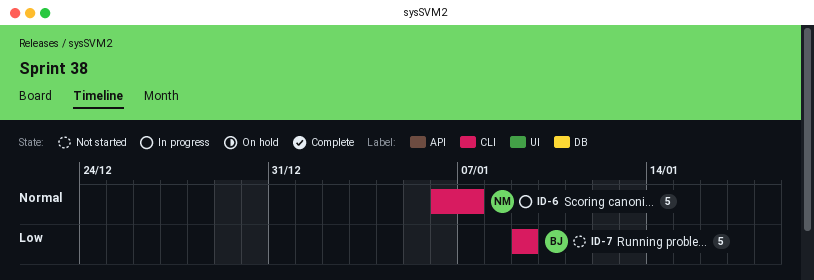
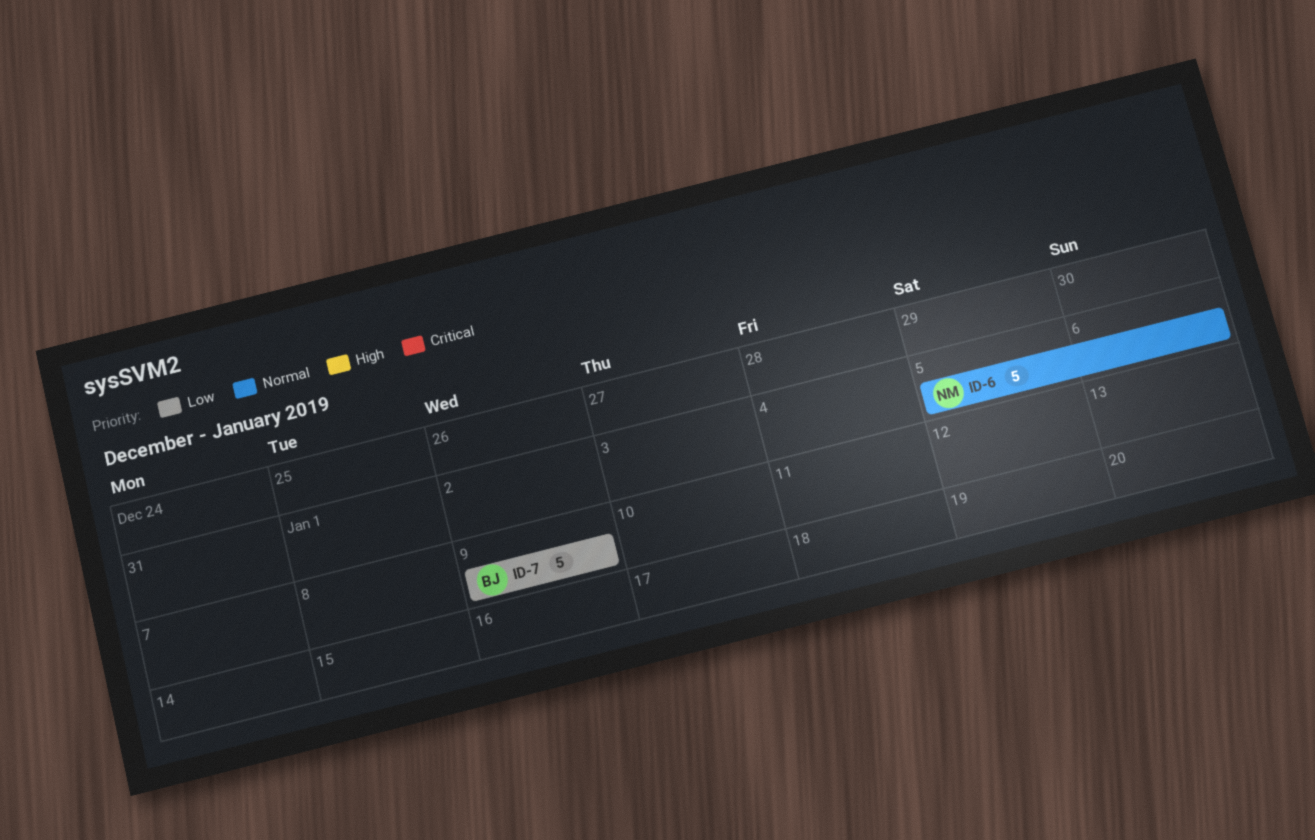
ID-6, start: Jan 6 -> Jan 5
ID-6, due: Jan 7 -> Jan 6

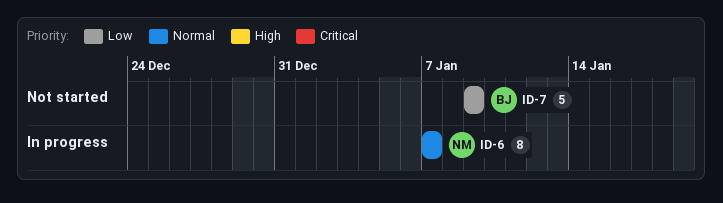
ID-6, estimate: 5 -> 8
ID-6, start: Jan 5 -> Jan 7
ID-6, due: Jan 6 -> Jan 7

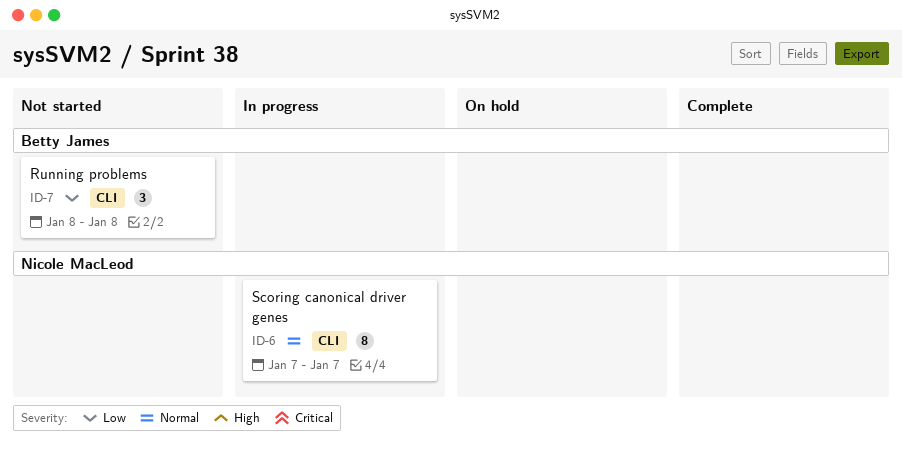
ID-7, estimate: 5 -> 3
ID-7, start: Jan 9 -> Jan 8
ID-7, due: Jan 9 -> Jan 8

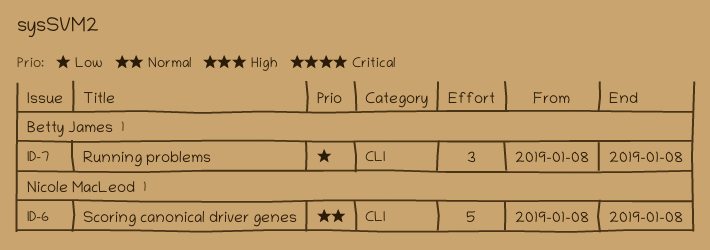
ID-6, estimate: 8 -> 5
ID-6, start: Jan 7 -> Jan 8
ID-6, due: Jan 7 -> Jan 8

